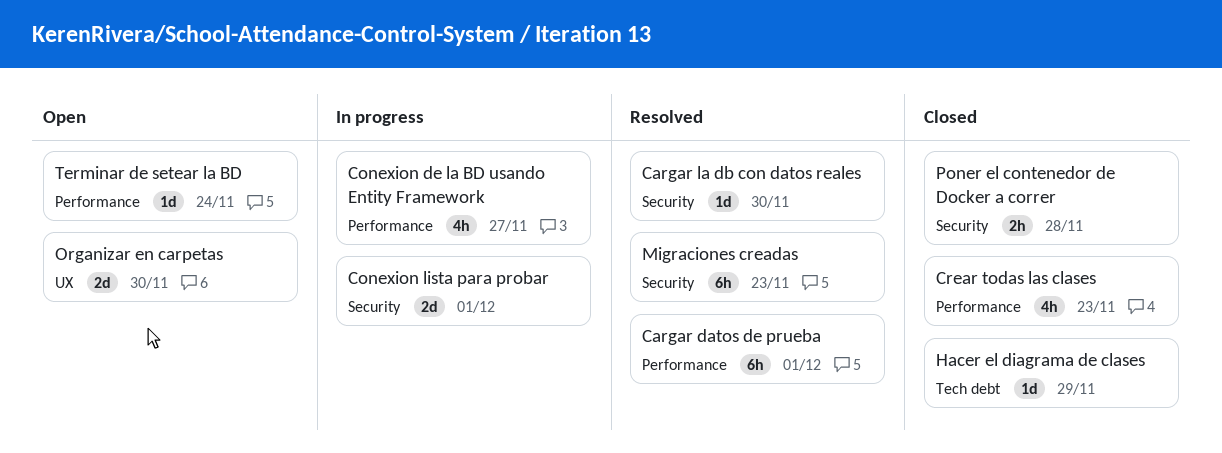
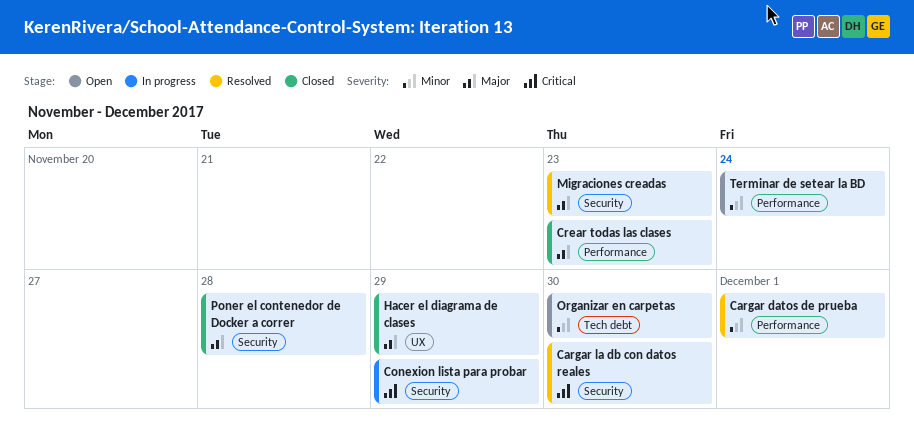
Conexion de la BD usando Entity Framework: present -> none
Conexion lista para probar, due: Dec 1 -> Nov 29
Hacer el diagrama de clases, label: Tech debt -> UX
Organizar en carpetas, label: UX -> Tech debt

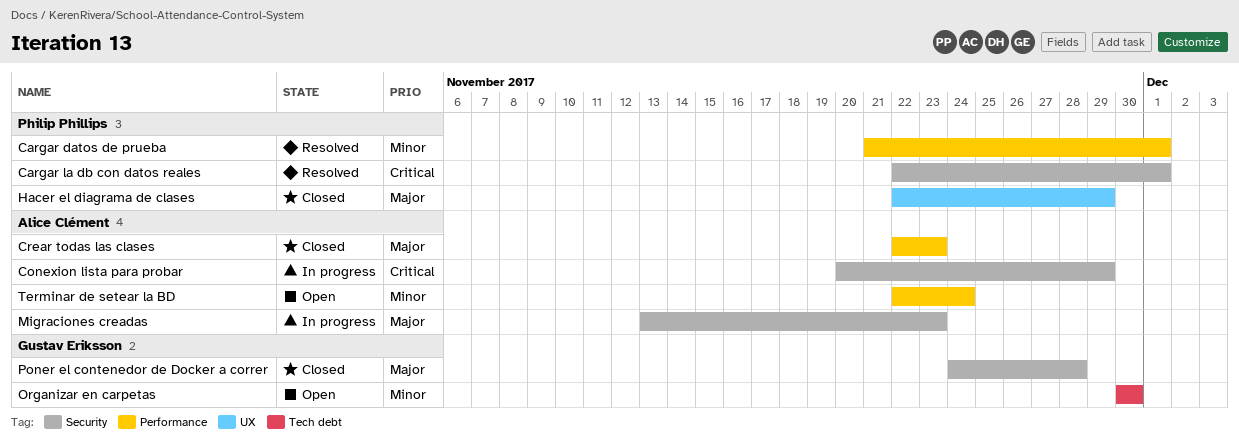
Cargar la db con datos reales, due: Nov 30 -> Dec 1
Migraciones creadas, status: Resolved -> In progress

